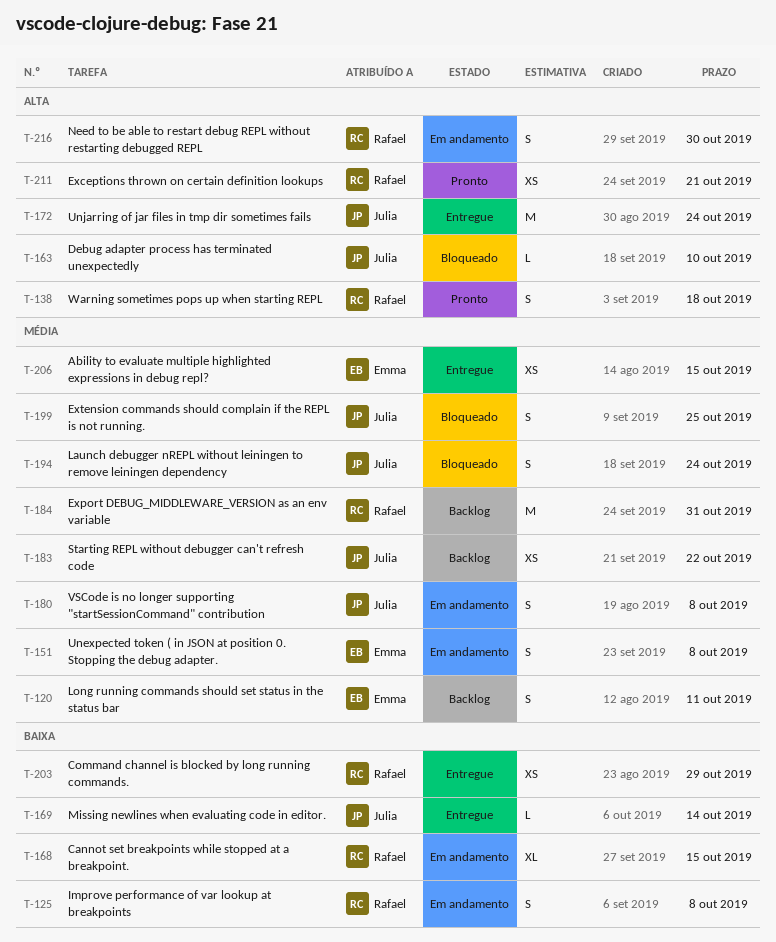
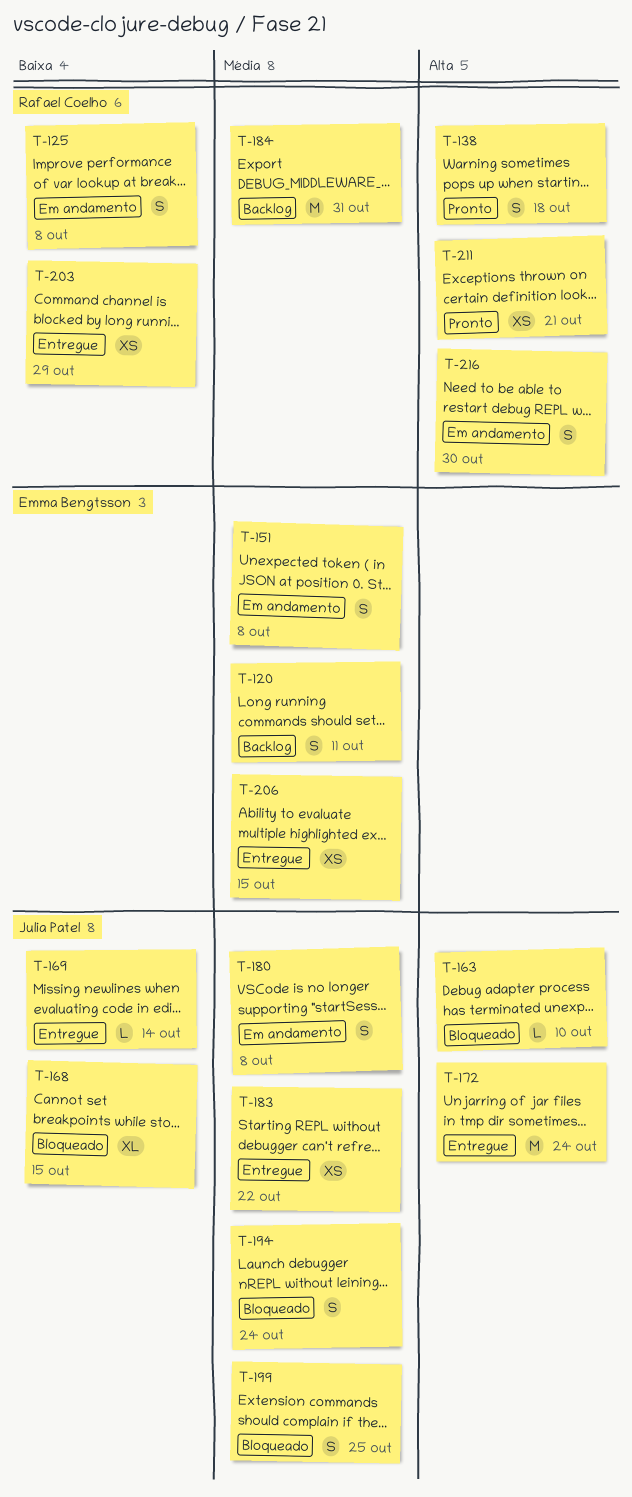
T-168, status: Em andamento -> Bloqueado
T-168, owner: Rafael Coelho -> Julia Patel
T-183, status: Backlog -> Entregue

